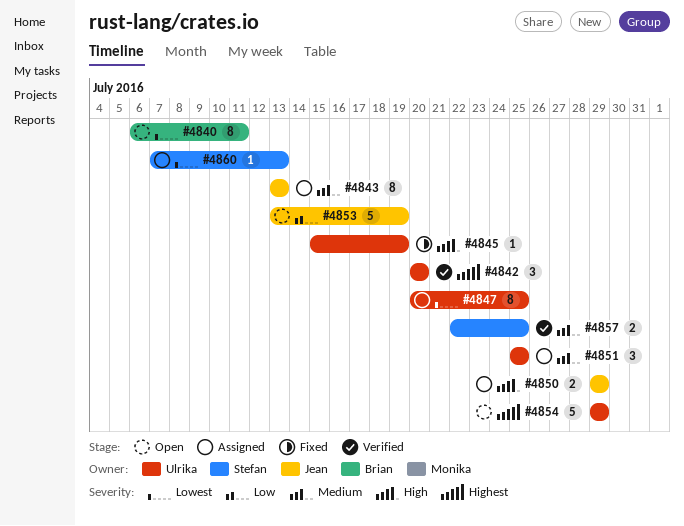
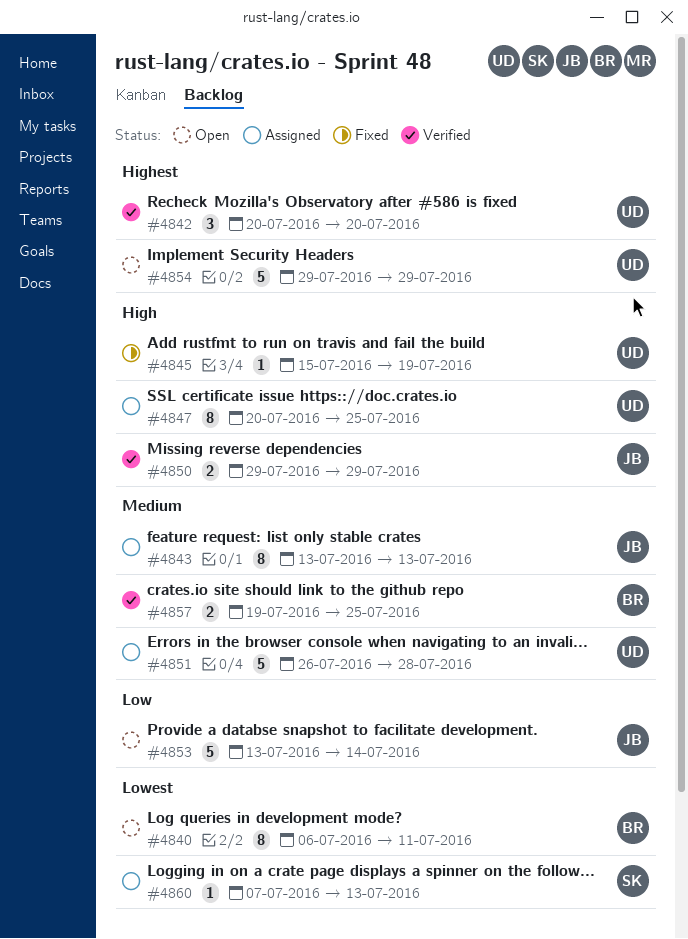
#4847, priority: Lowest -> High
#4850, status: Assigned -> Verified
#4851, estimate: 3 -> 5
#4851, start: Jul 25 -> Jul 26
#4851, due: Jul 25 -> Jul 28
#4853, due: Jul 19 -> Jul 14
#4857, owner: Stefan -> Brian
#4857, start: Jul 22 -> Jul 19

